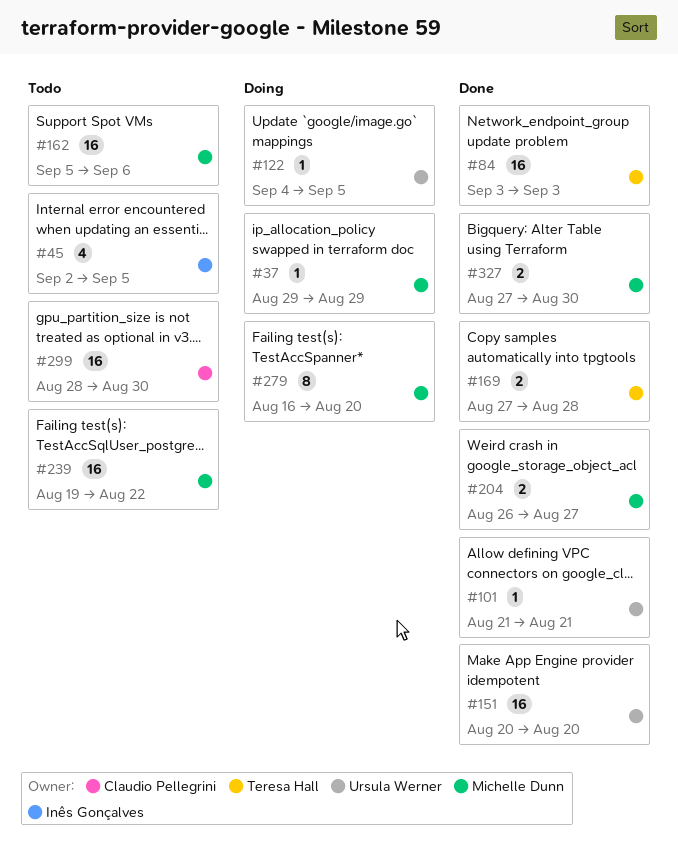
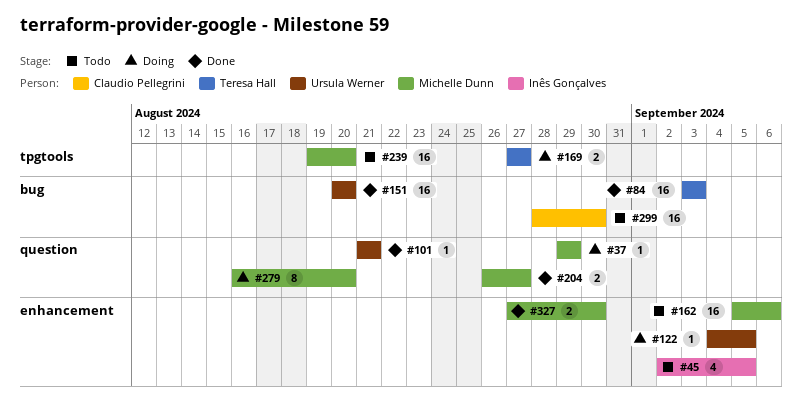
#169, status: Done -> Doing
#169, due: Aug 28 -> Aug 27
#239, due: Aug 22 -> Aug 20

